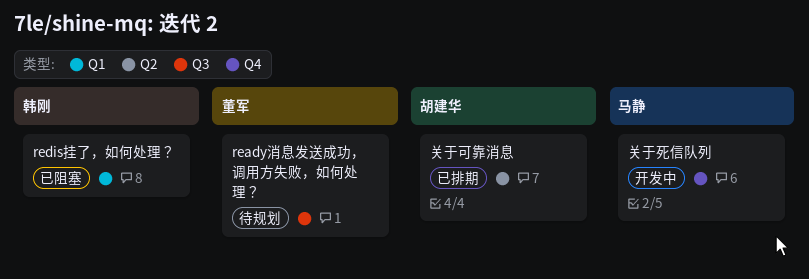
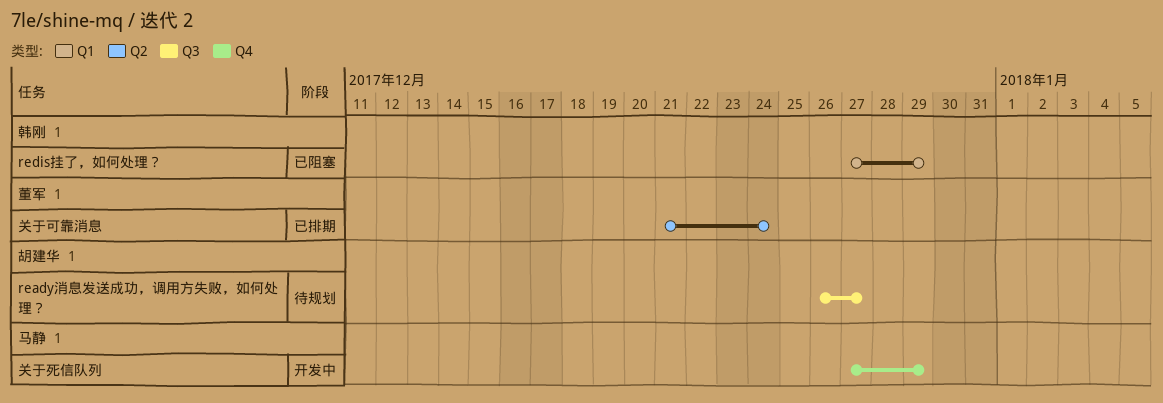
ready消息发送成功，调用方失败，如何处理？, owner: 董军 -> 胡建华
关于可靠消息, owner: 胡建华 -> 董军

